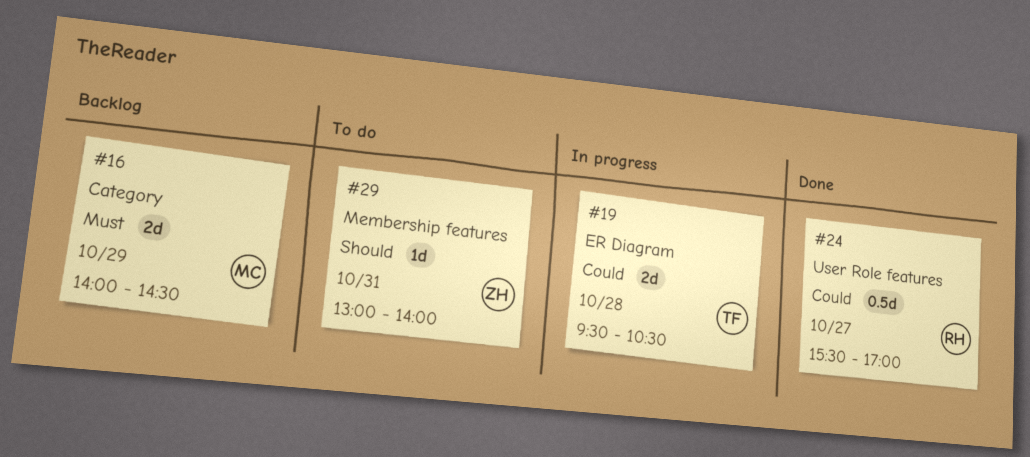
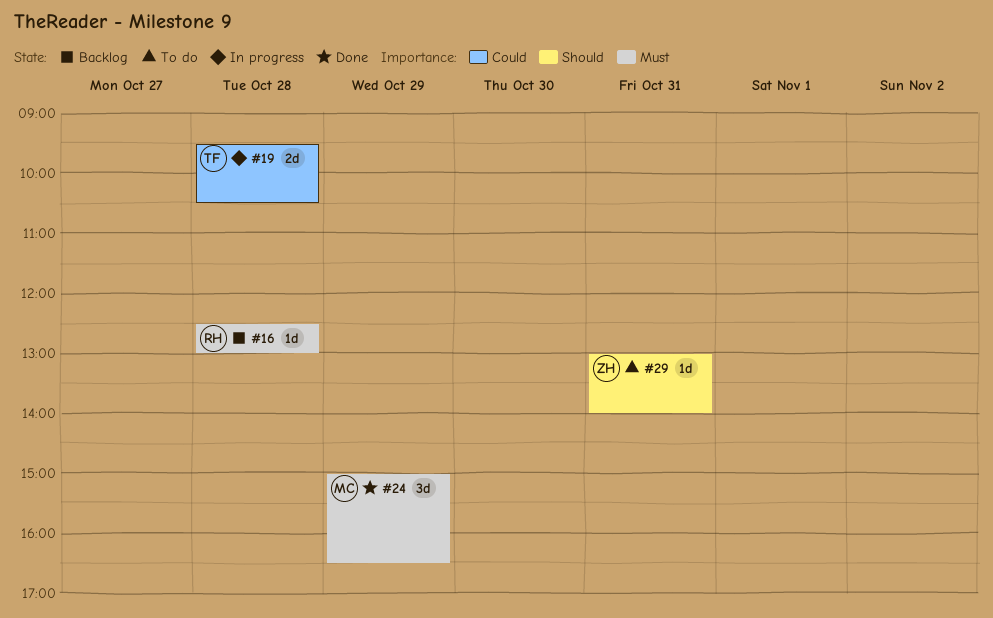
#16, owner: MC -> RH
#16, estimate: 2d -> 1d
#16, day: Oct 29 -> Oct 28
#16, begins: 14:00 -> 12:30
#16, ends: 14:30 -> 13:00
#24, owner: RH -> MC
#24, priority: Could -> Must
#24, estimate: 0.5d -> 3d
#24, day: Oct 27 -> Oct 29
#24, begins: 15:30 -> 15:00
#24, ends: 17:00 -> 16:30

